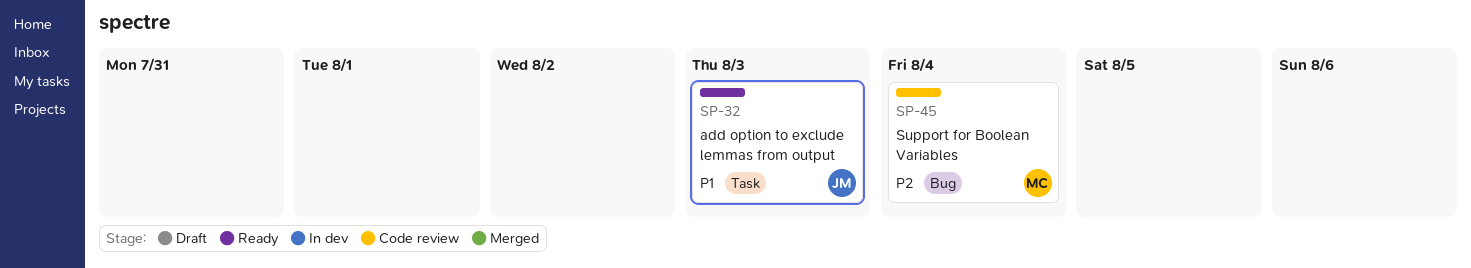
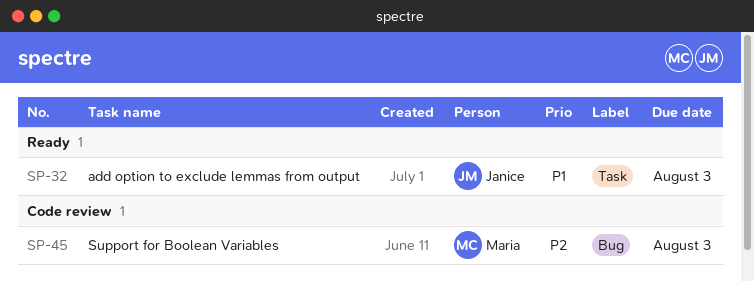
SP-45, due: Aug 4 -> Aug 3

